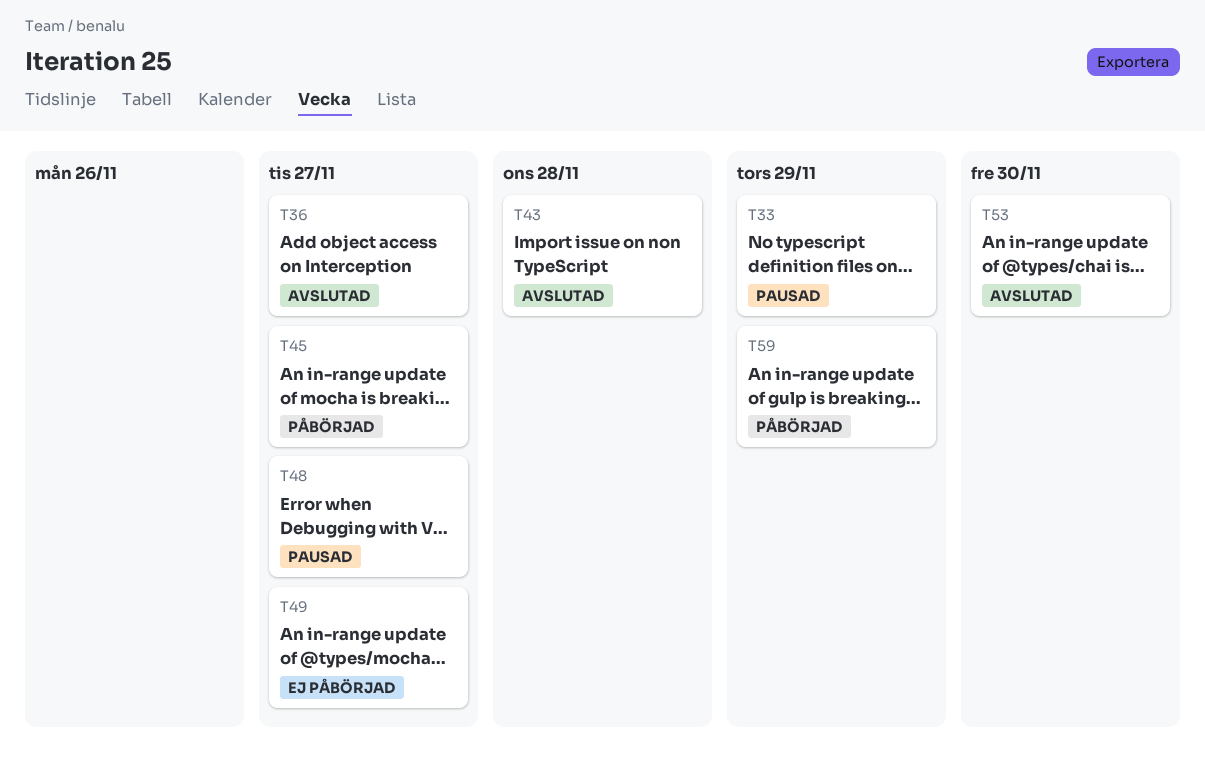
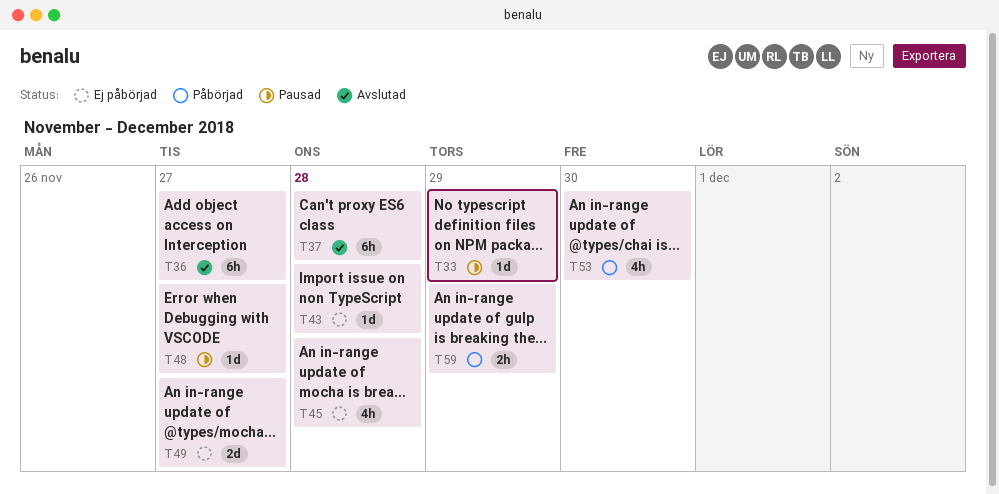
T37: none -> present
T43, status: Avslutad -> Ej påbörjad
T45, status: Påbörjad -> Ej påbörjad
T45, due: Nov 27 -> Nov 28
T53, status: Avslutad -> Påbörjad

